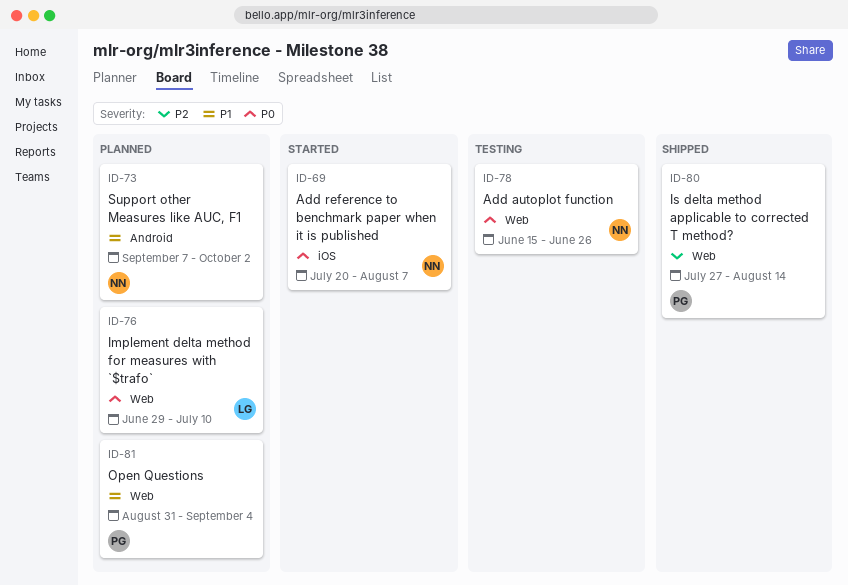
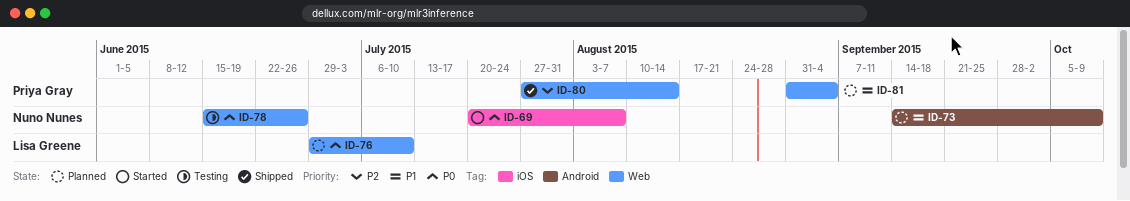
ID-73, start: Sep 7 -> Sep 14
ID-73, due: Oct 2 -> Oct 9

